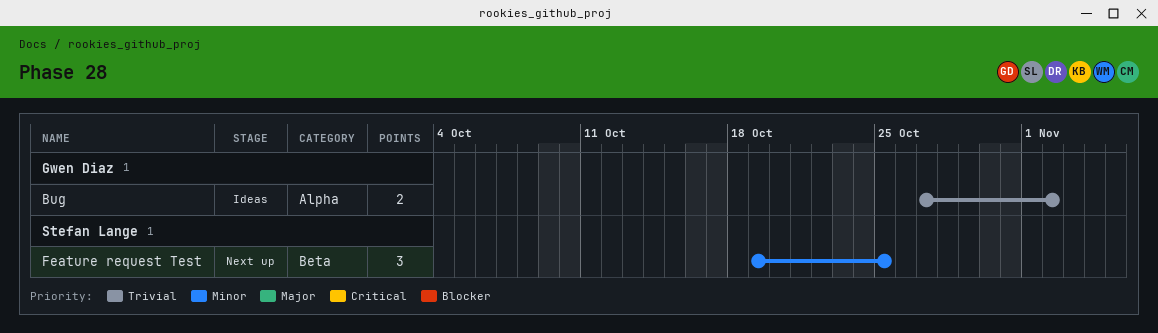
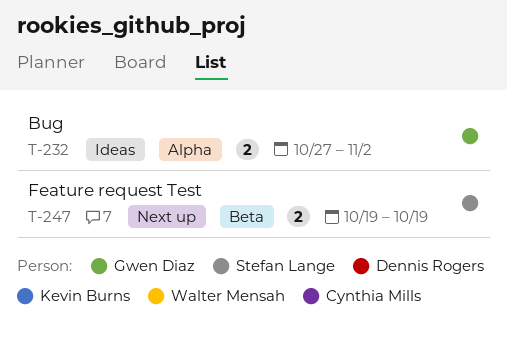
Feature request Test, estimate: 3 -> 2
Feature request Test, due: Oct 25 -> Oct 19

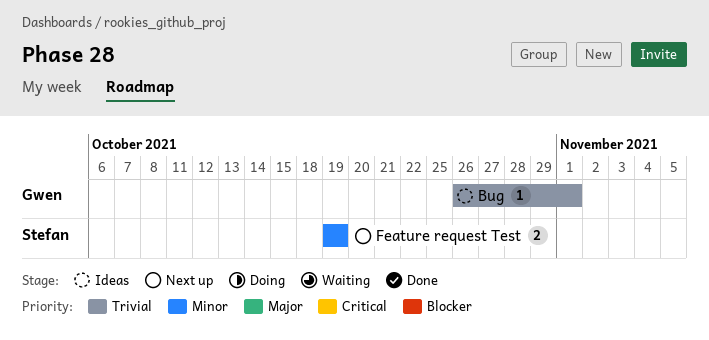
Bug, estimate: 2 -> 1
Bug, start: Oct 27 -> Oct 26
Bug, due: Nov 2 -> Nov 1

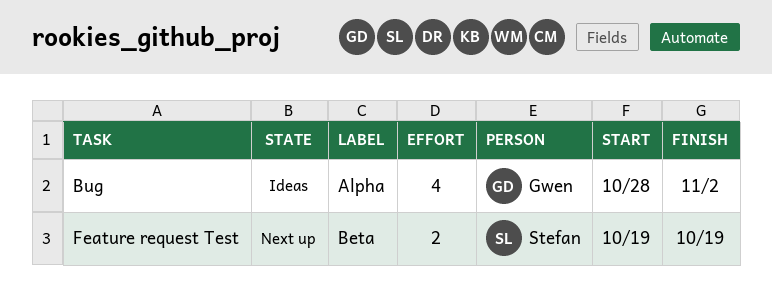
Bug, estimate: 1 -> 4
Bug, start: Oct 26 -> Oct 28
Bug, due: Nov 1 -> Nov 2

